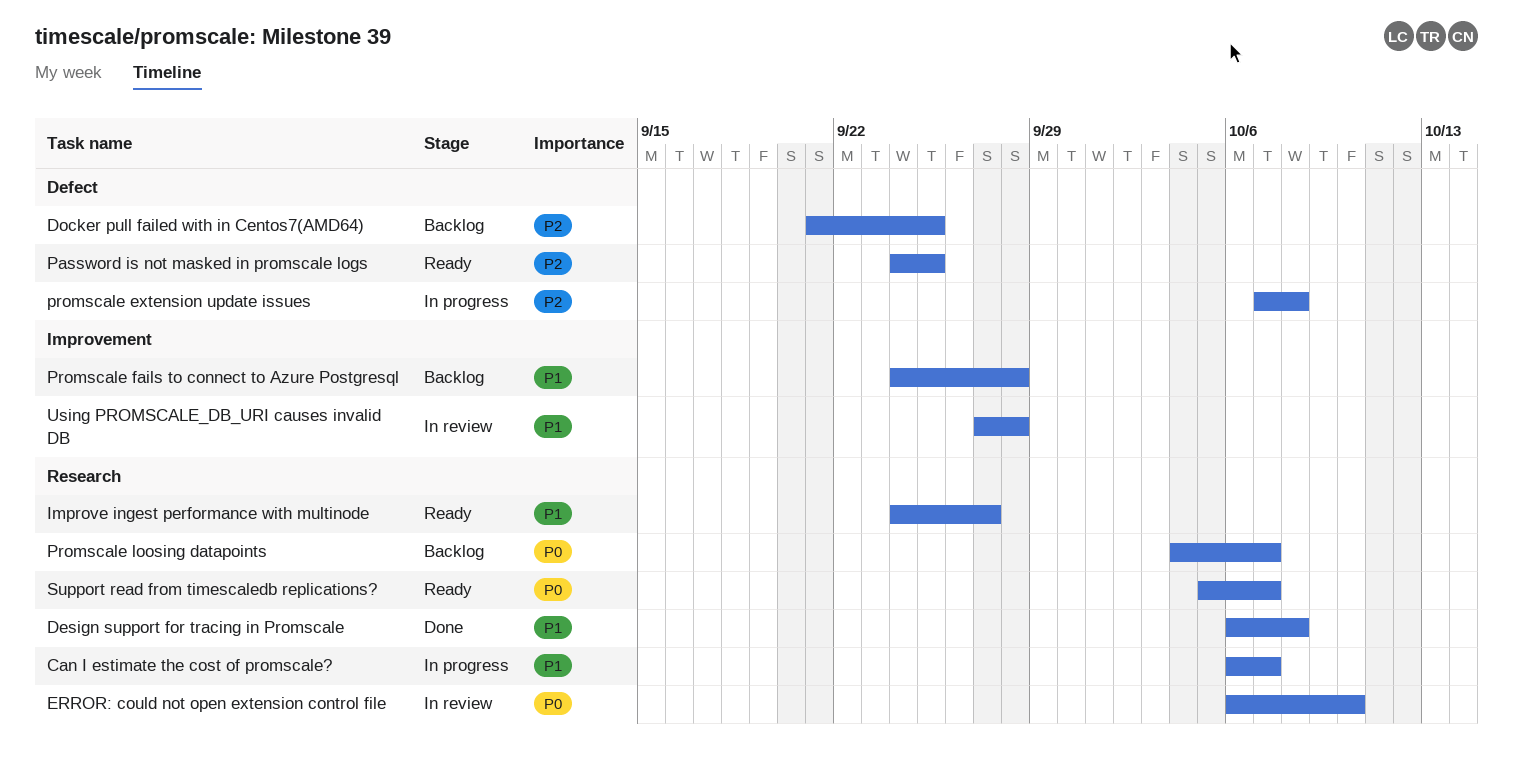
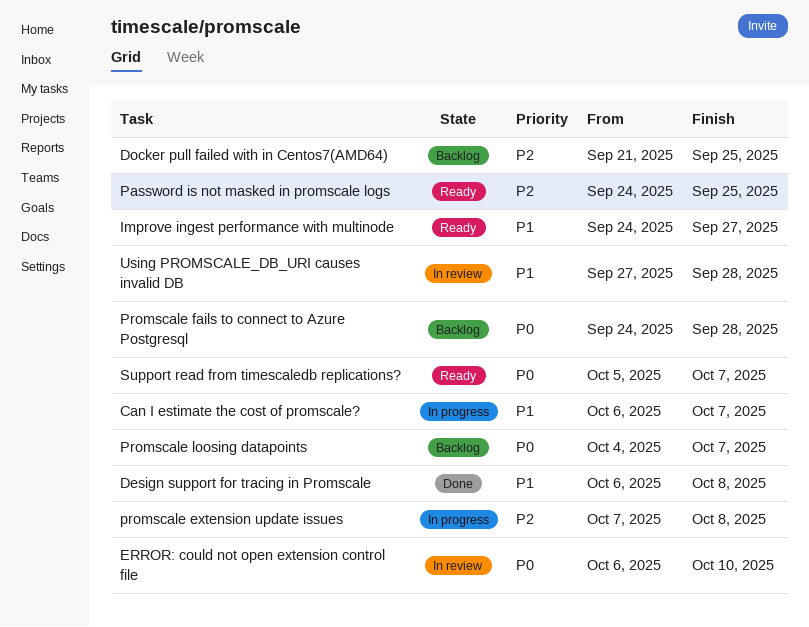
Promscale fails to connect to Azure Postgresql, priority: P1 -> P0

